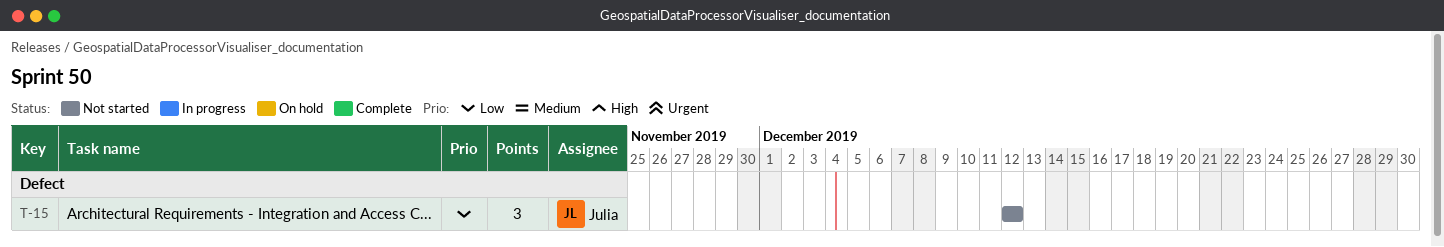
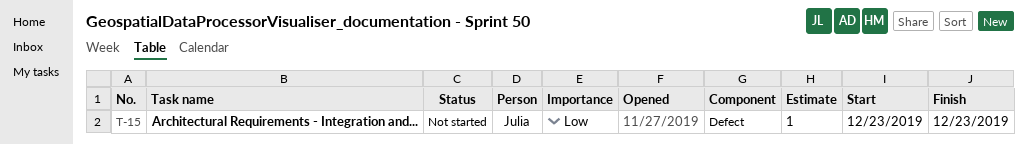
T-15, estimate: 3 -> 1
T-15, start: Dec 12 -> Dec 23
T-15, due: Dec 12 -> Dec 23

